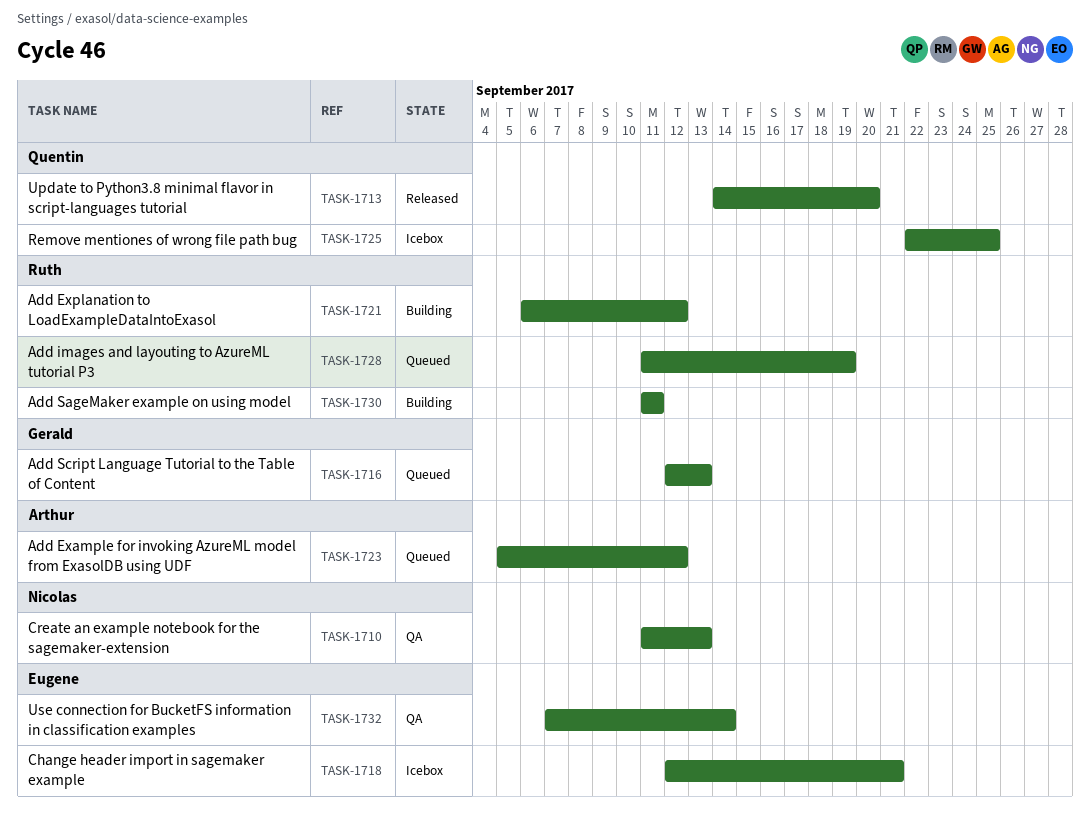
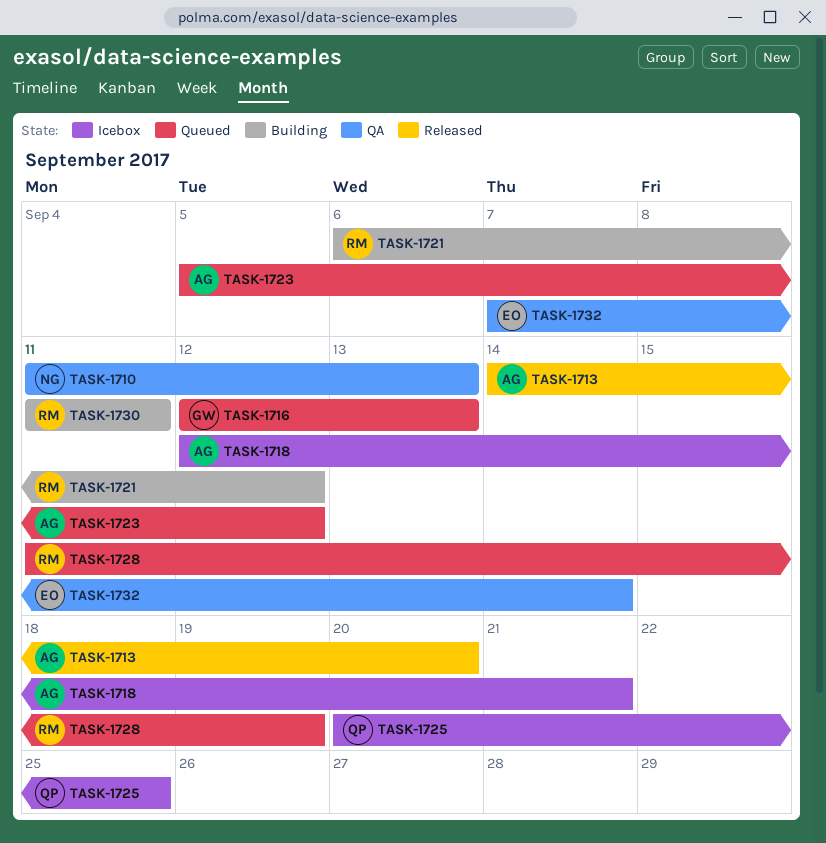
TASK-1713, owner: Quentin -> Arthur
TASK-1718, owner: Eugene -> Arthur
TASK-1725, start: Sep 22 -> Sep 20

